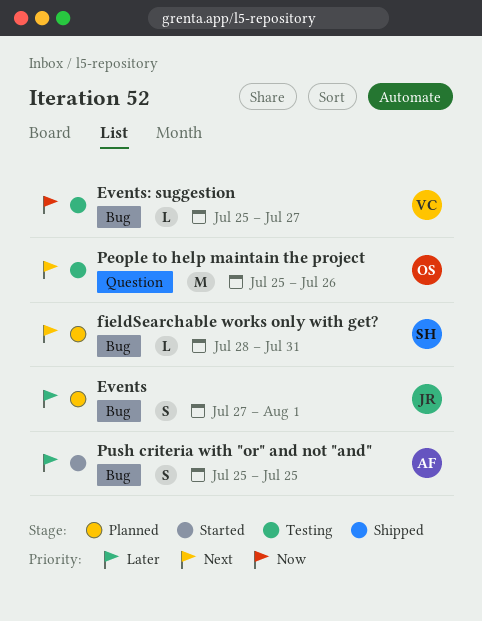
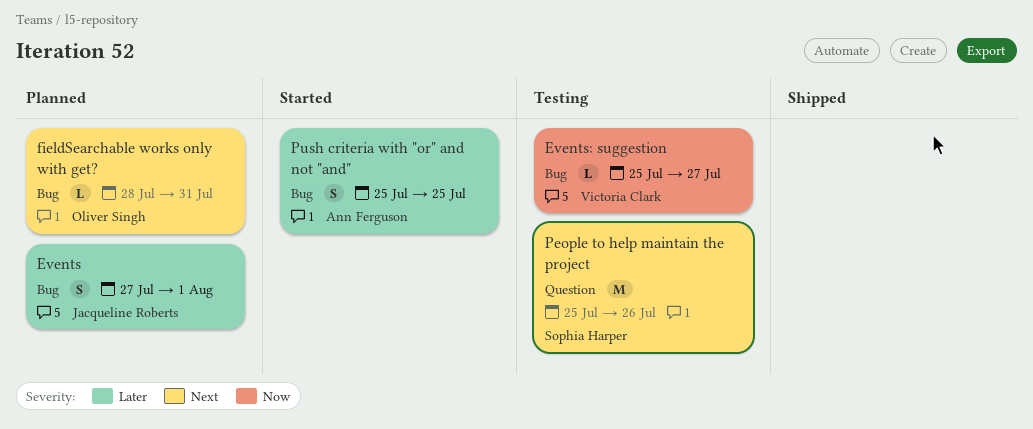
fieldSearchable works only with get?, owner: Sophia Harper -> Oliver Singh
People to help maintain the project, owner: Oliver Singh -> Sophia Harper

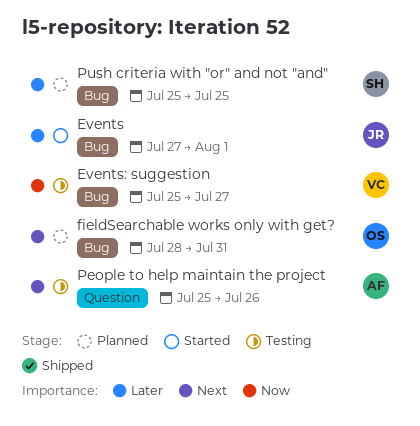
Events, status: Planned -> Started
People to help maintain the project, owner: Sophia Harper -> Ann Ferguson
Push criteria with "or" and not "and", status: Started -> Planned
Push criteria with "or" and not "and", owner: Ann Ferguson -> Sophia Harper

